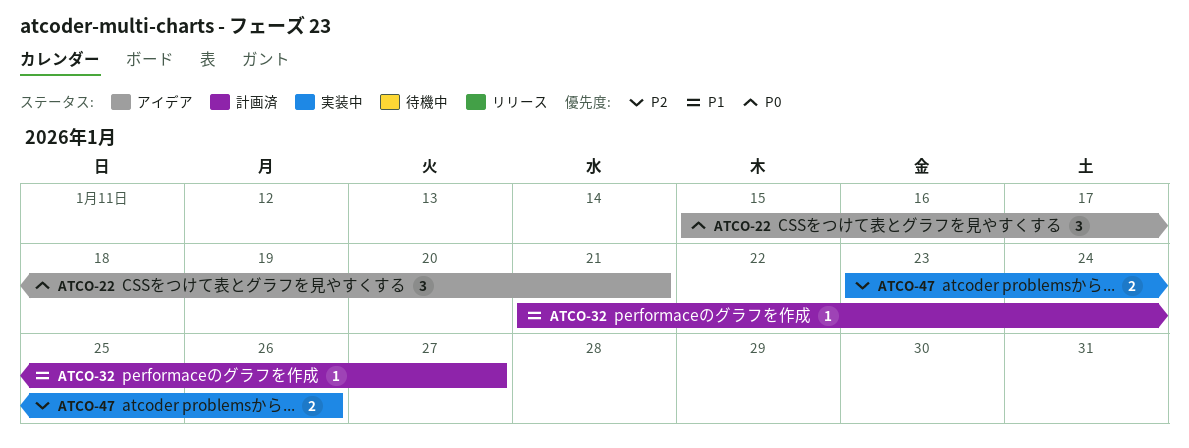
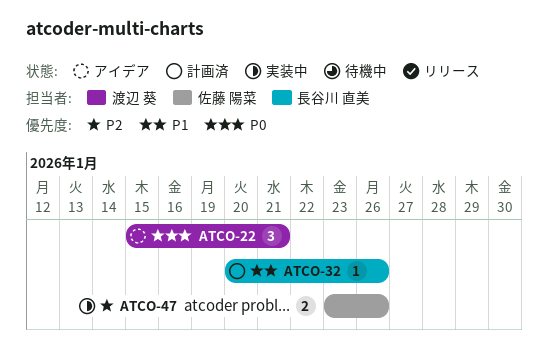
ATCO-32, start: Jan 21 -> Jan 20
ATCO-32, due: Jan 27 -> Jan 26

